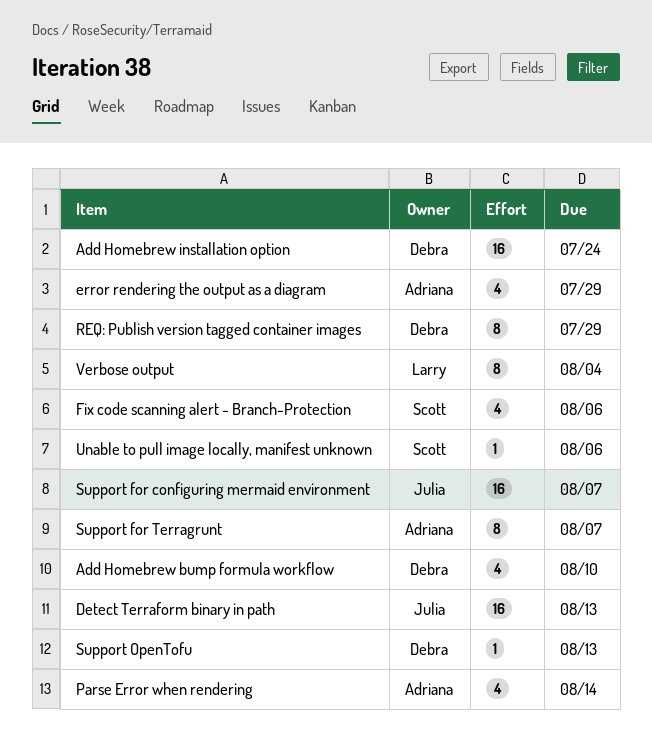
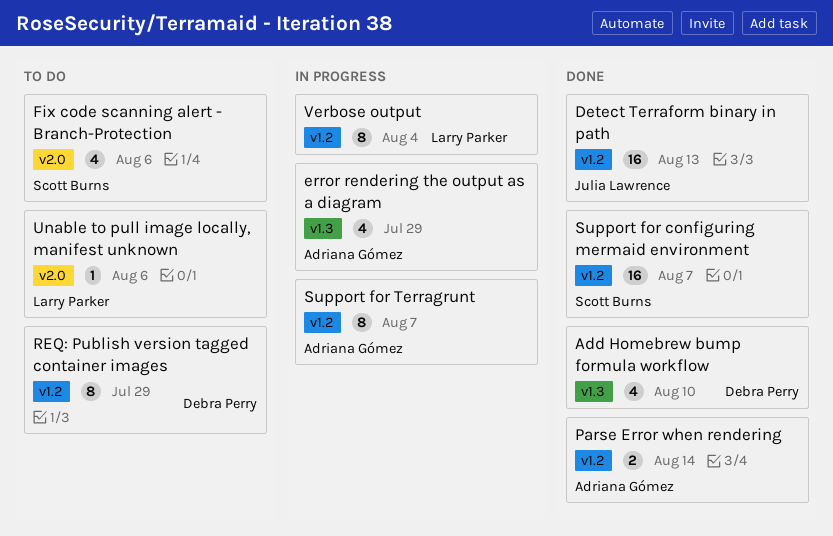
Add Homebrew installation option: present -> none
Parse Error when rendering, estimate: 4 -> 2
Support for configuring mermaid environment, owner: Julia Lawrence -> Scott Burns
Support OpenTofu: present -> none
Unable to pull image locally, manifest unknown, owner: Scott Burns -> Larry Parker

